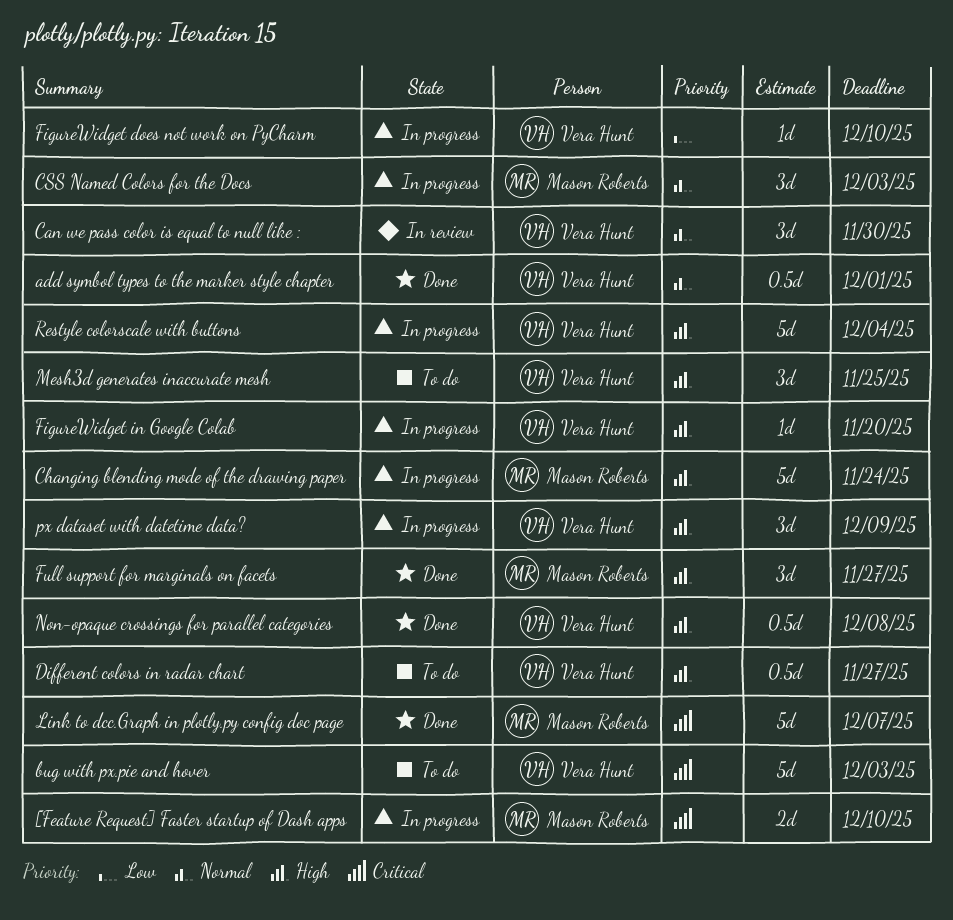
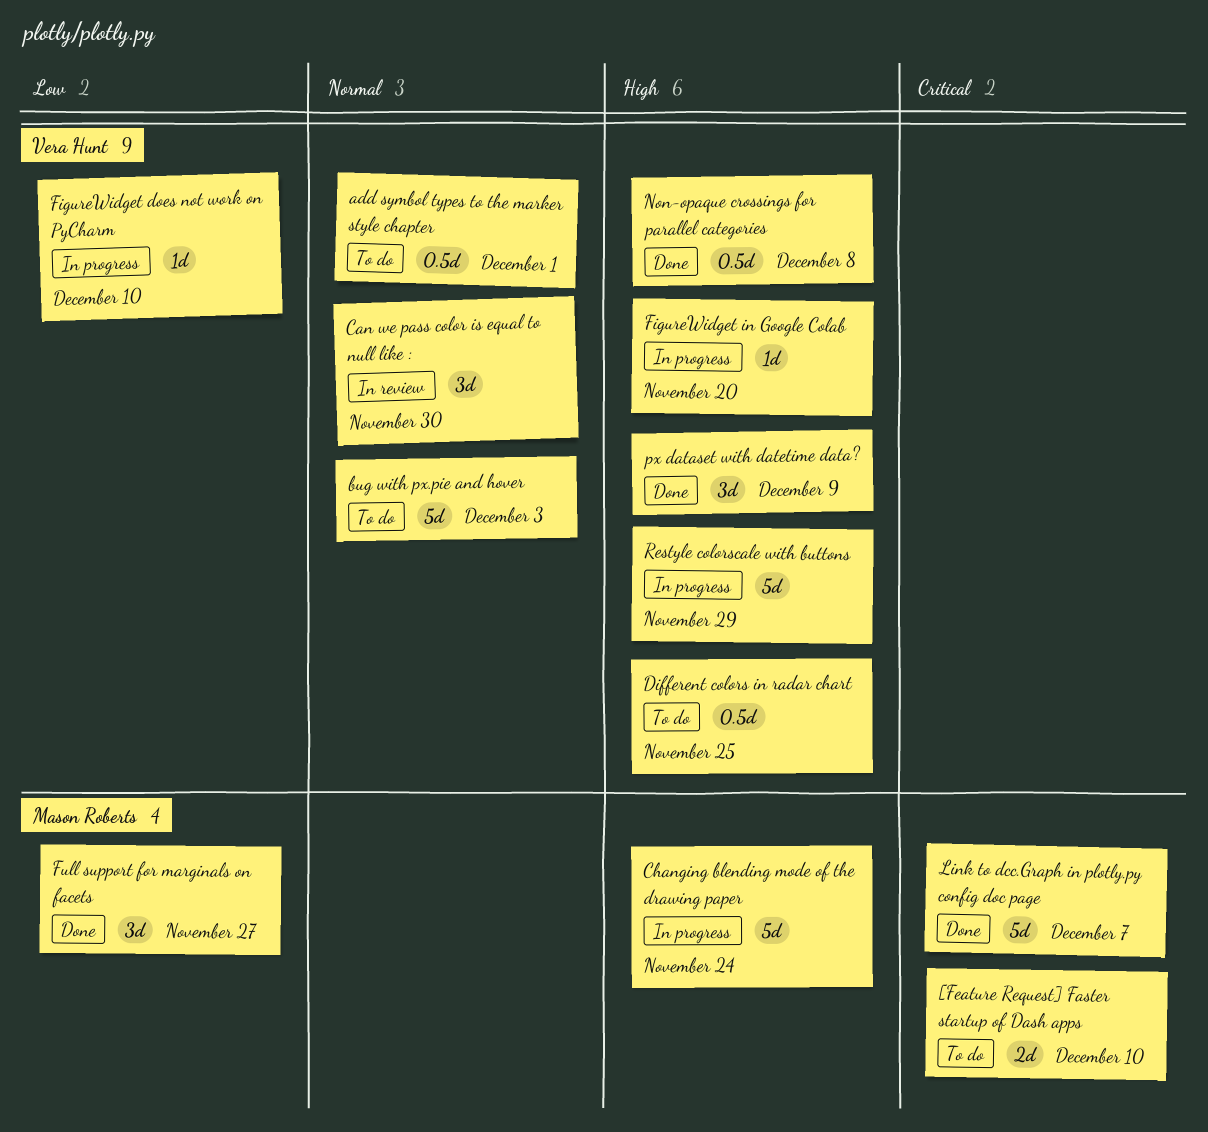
[Feature Request] Faster startup of Dash apps, status: In progress -> To do
add symbol types to the marker style chapter, status: Done -> To do
bug with px.pie and hover, priority: Critical -> Normal
CSS Named Colors for the Docs: present -> none
Different colors in radar chart, due: Nov 27 -> Nov 25
Full support for marginals on facets, priority: High -> Low
Mesh3d generates inaccurate mesh: present -> none
px dataset with datetime data?, status: In progress -> Done
Restyle colorscale with buttons, due: Dec 4 -> Nov 29

